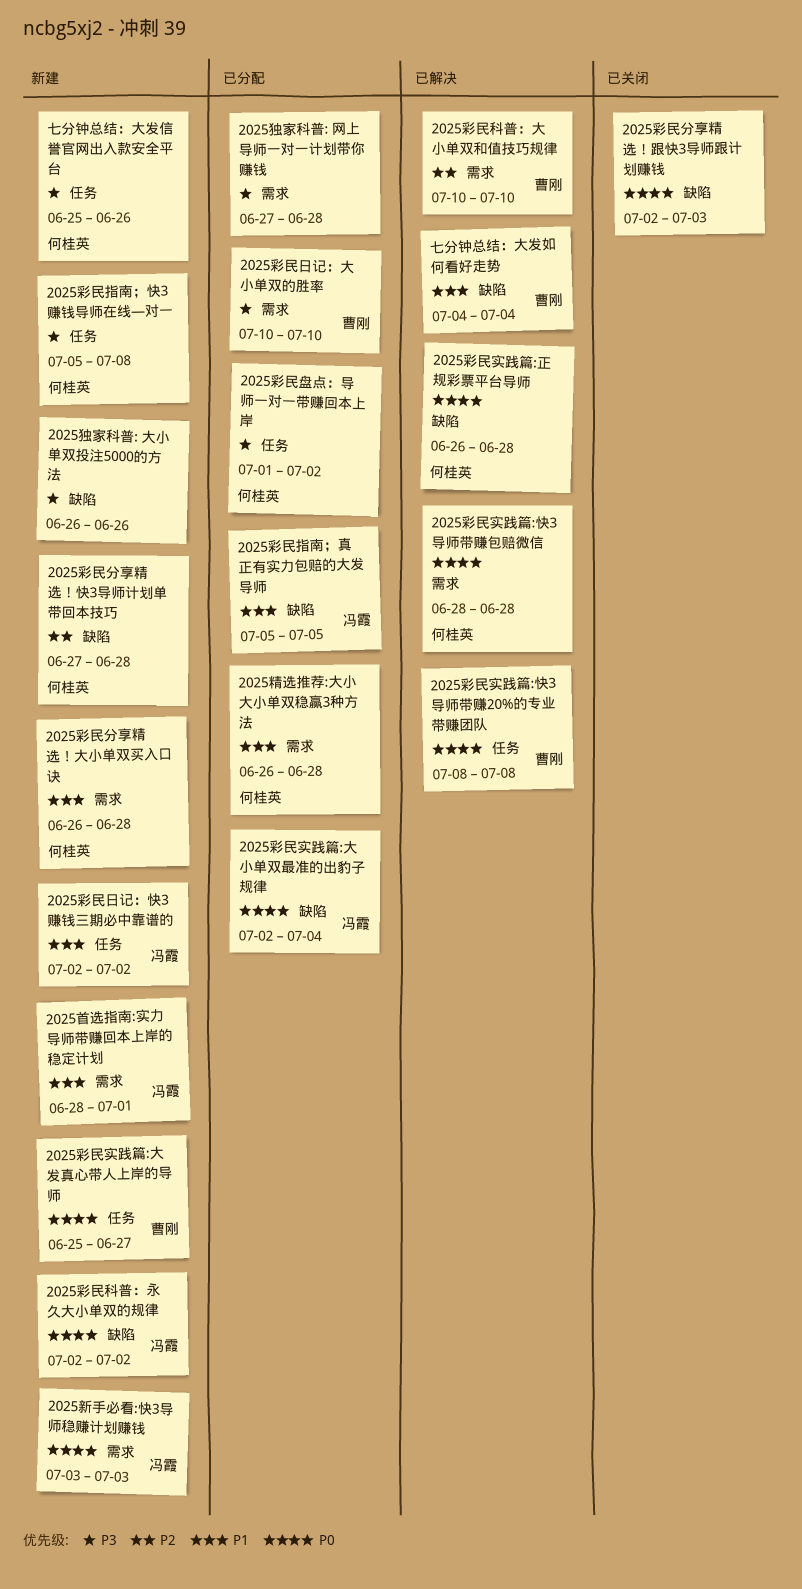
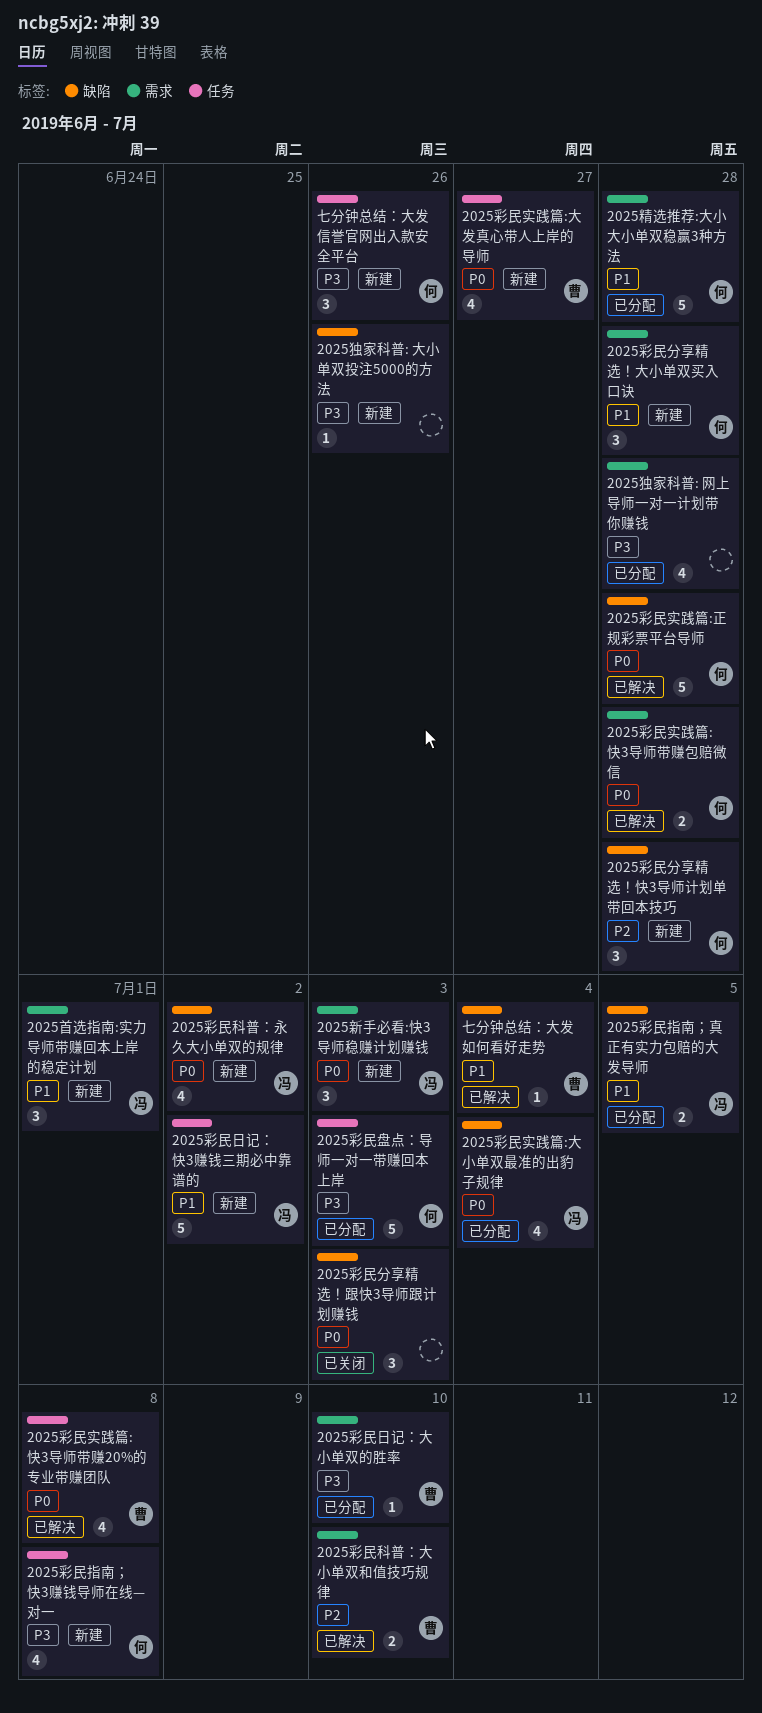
2025彩民盘点：导师一对一带赚回本上岸, due: Jul 2 -> Jul 3

